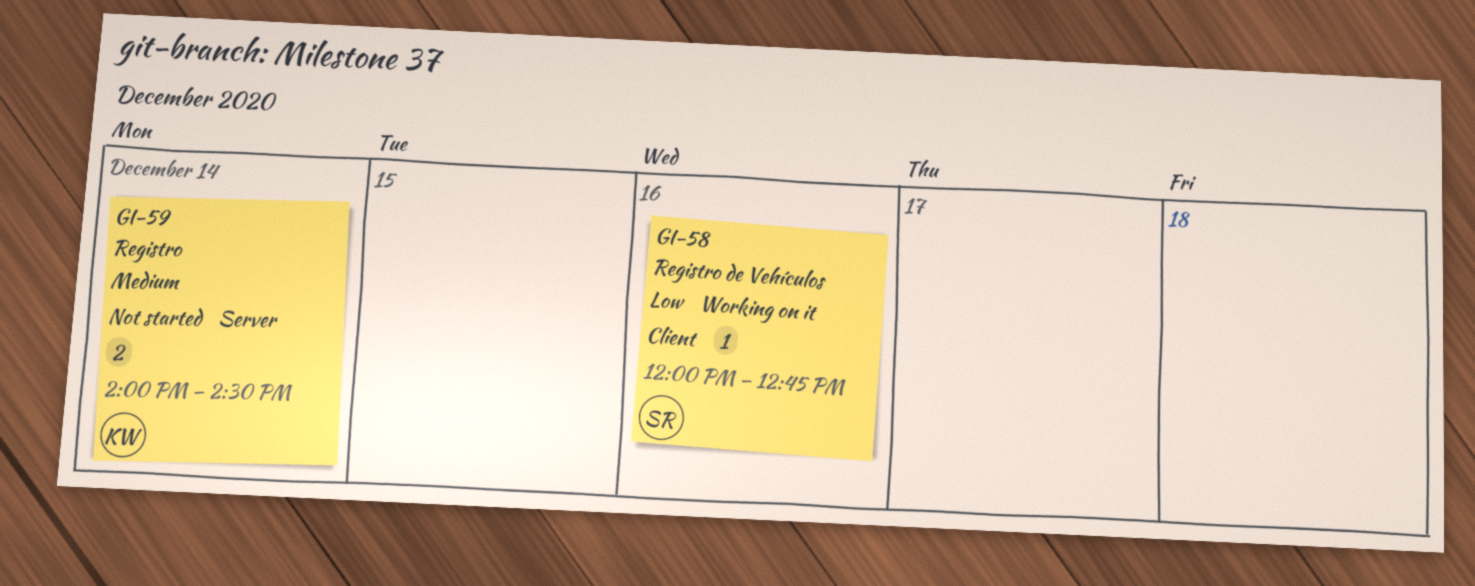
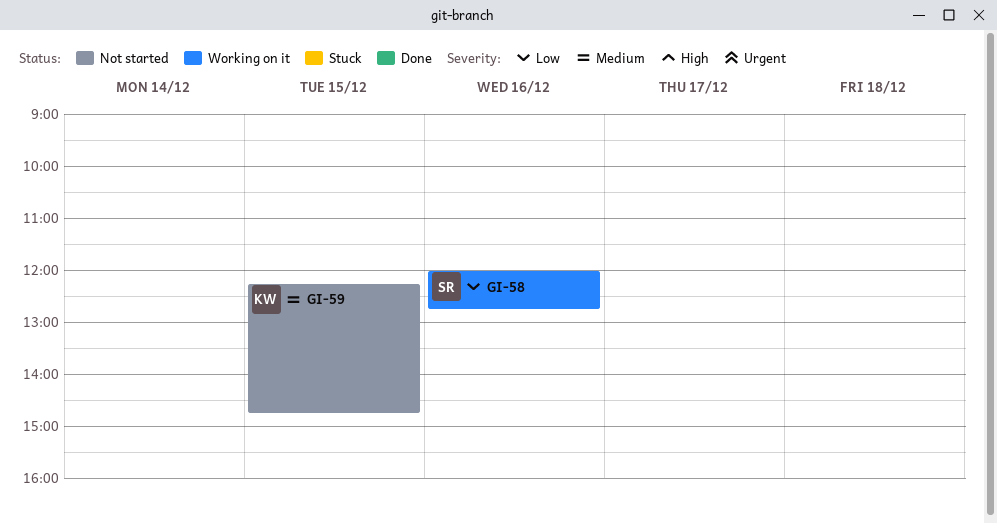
GI-59, day: Dec 14 -> Dec 15
GI-59, begins: 14:00 -> 12:15
GI-59, ends: 14:30 -> 14:45

